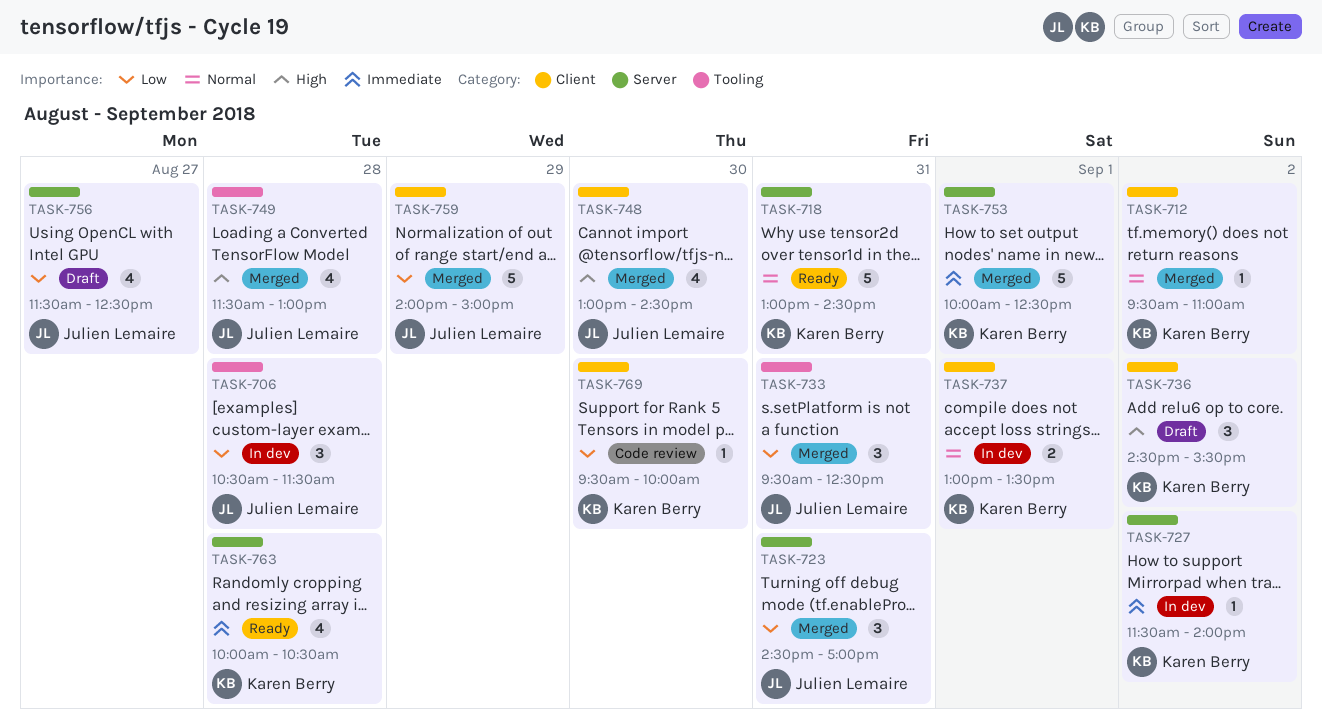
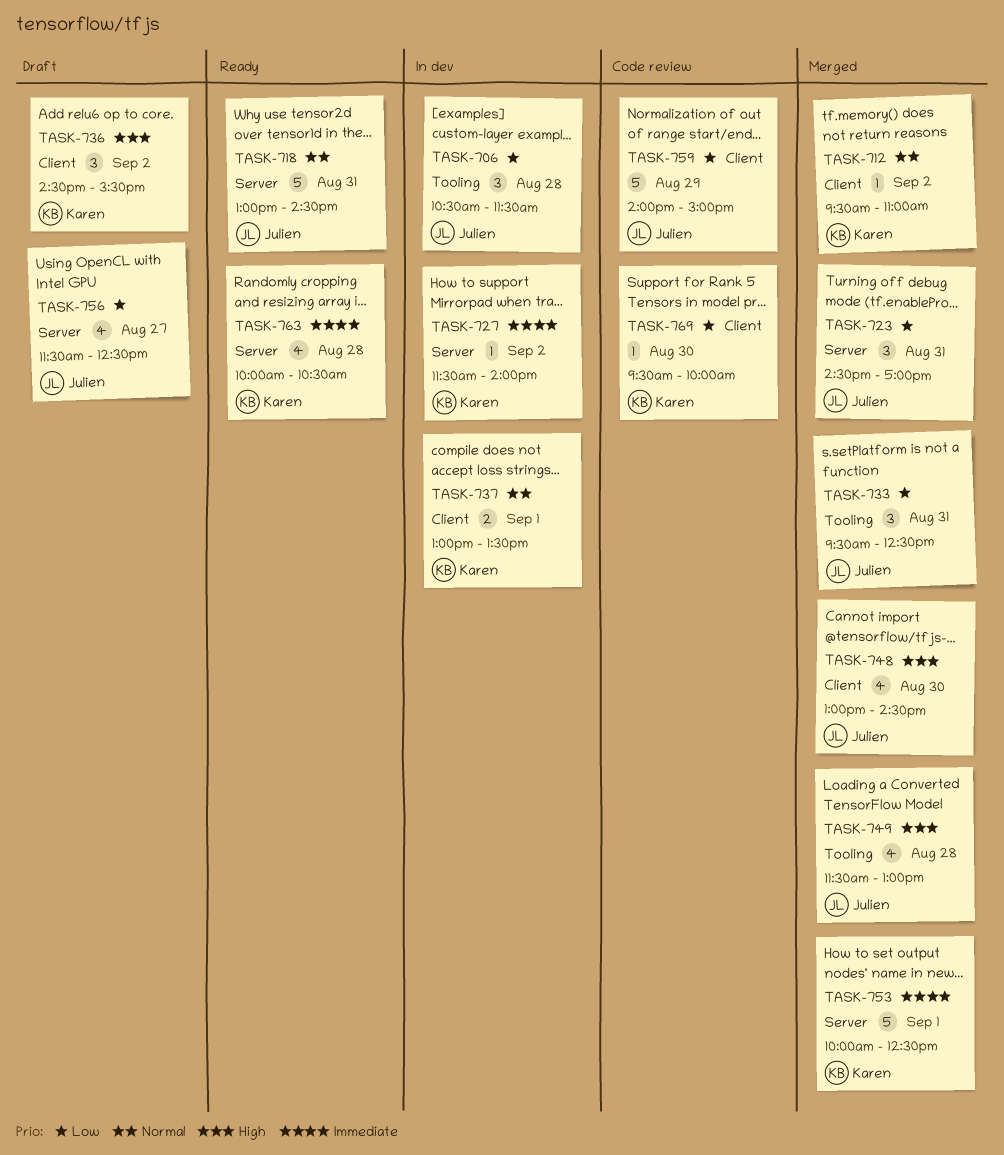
TASK-718, owner: Karen Berry -> Julien Lemaire
TASK-759, status: Merged -> Code review

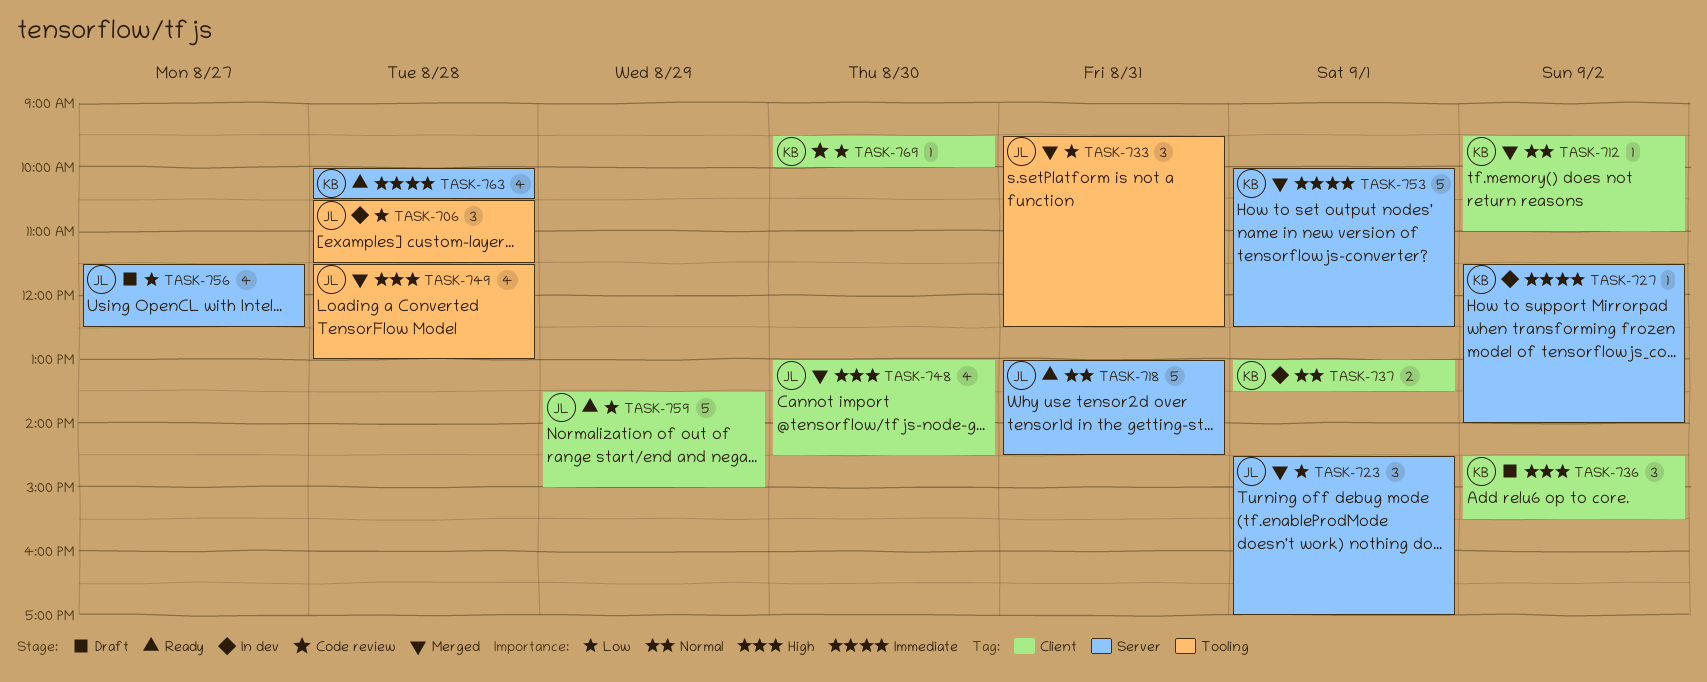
TASK-723, day: Aug 31 -> Sep 1
TASK-759, status: Code review -> Ready
TASK-759, begins: 14:00 -> 13:30

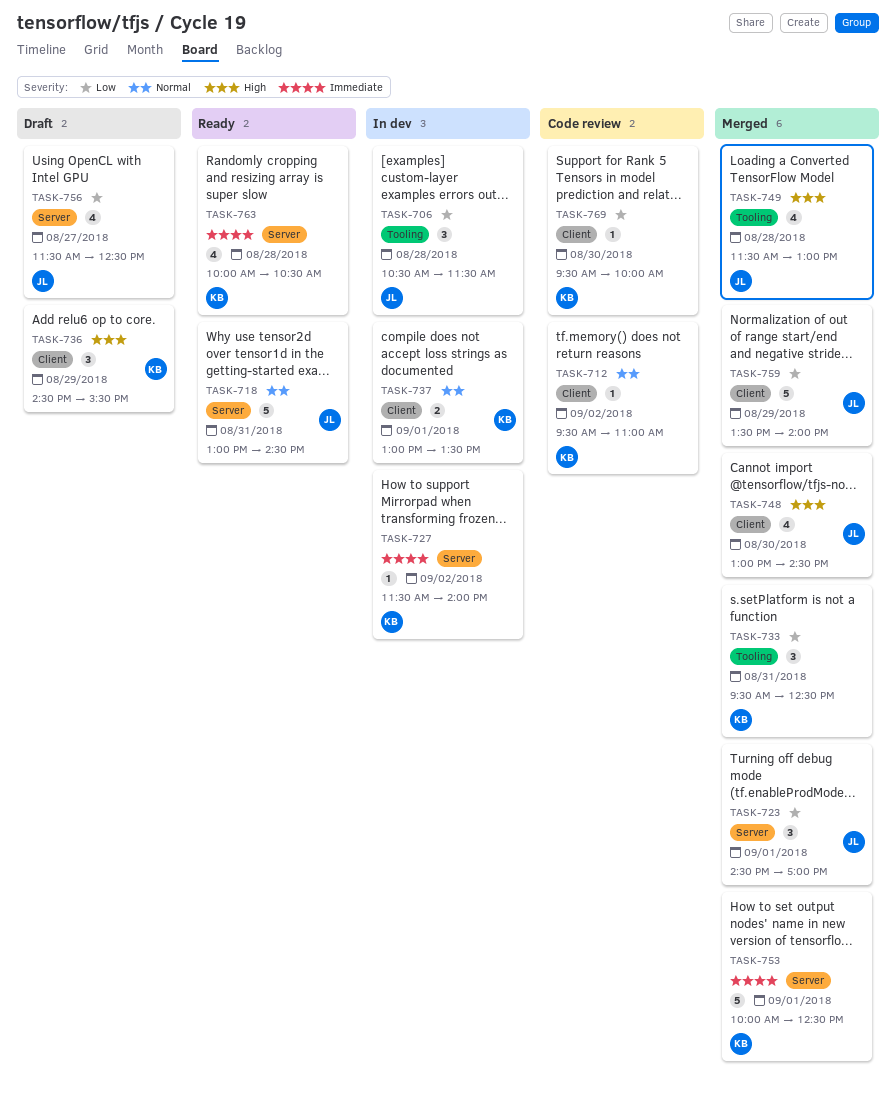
TASK-712, status: Merged -> Code review
TASK-733, owner: JL -> KB
TASK-736, day: Sep 2 -> Aug 29
TASK-759, status: Ready -> Merged
TASK-759, ends: 15:00 -> 14:00

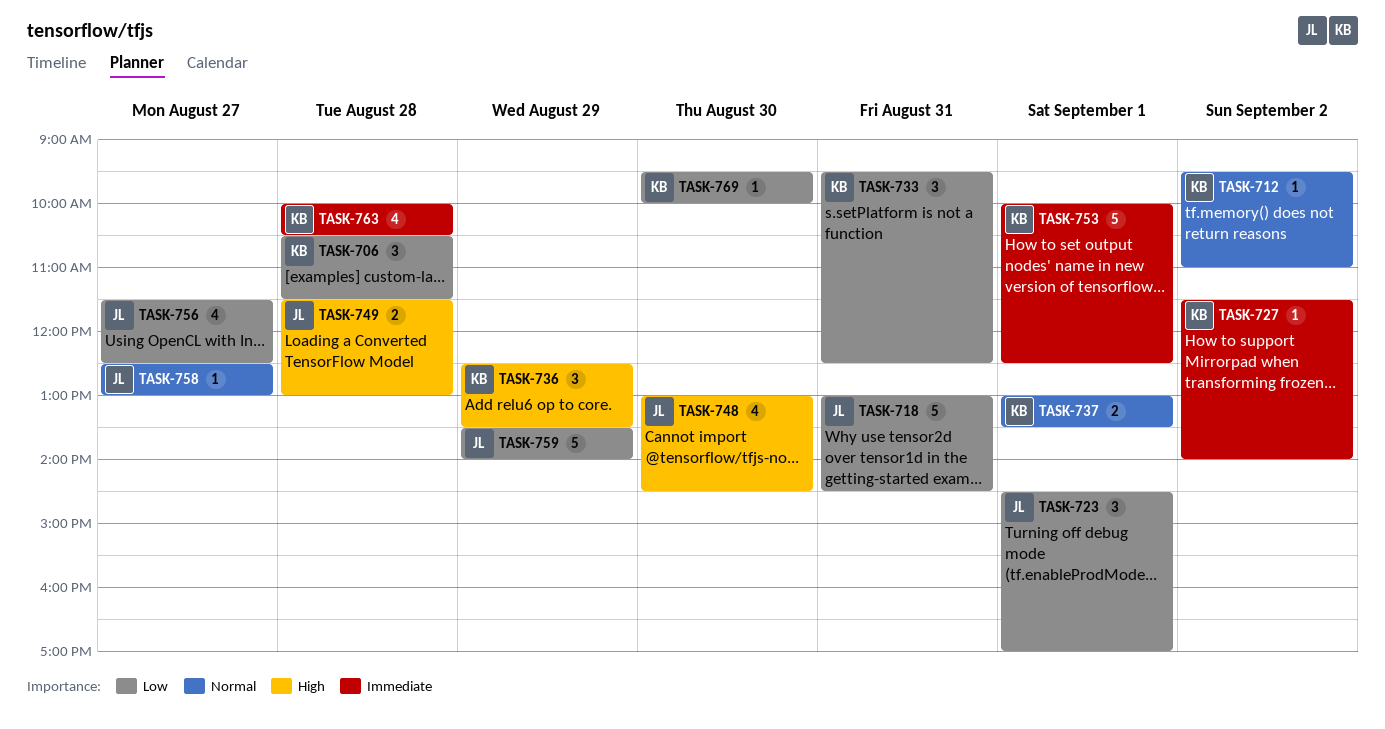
TASK-706, owner: JL -> KB
TASK-718, priority: Normal -> Low
TASK-736, begins: 14:30 -> 12:30
TASK-736, ends: 15:30 -> 13:30
TASK-749, estimate: 4 -> 2
TASK-758: none -> present

